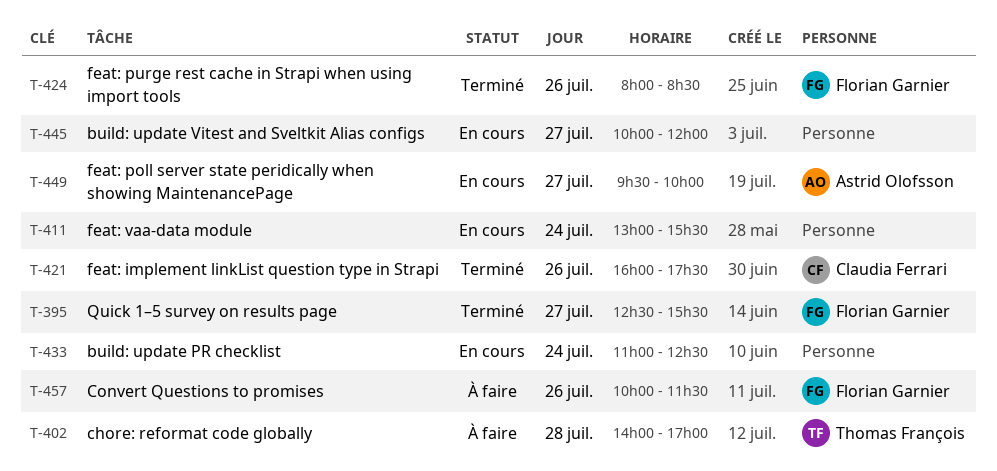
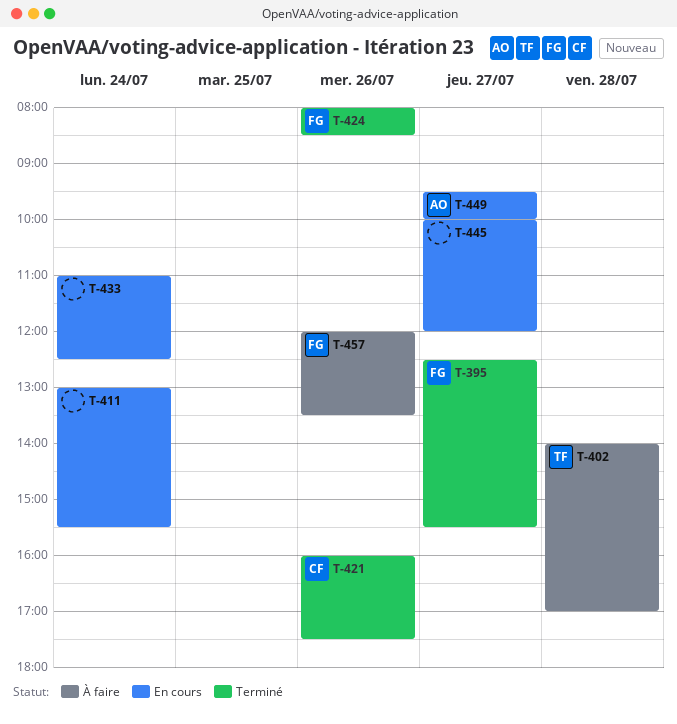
T-457, begins: 10:00 -> 12:00
T-457, ends: 11:30 -> 13:30

